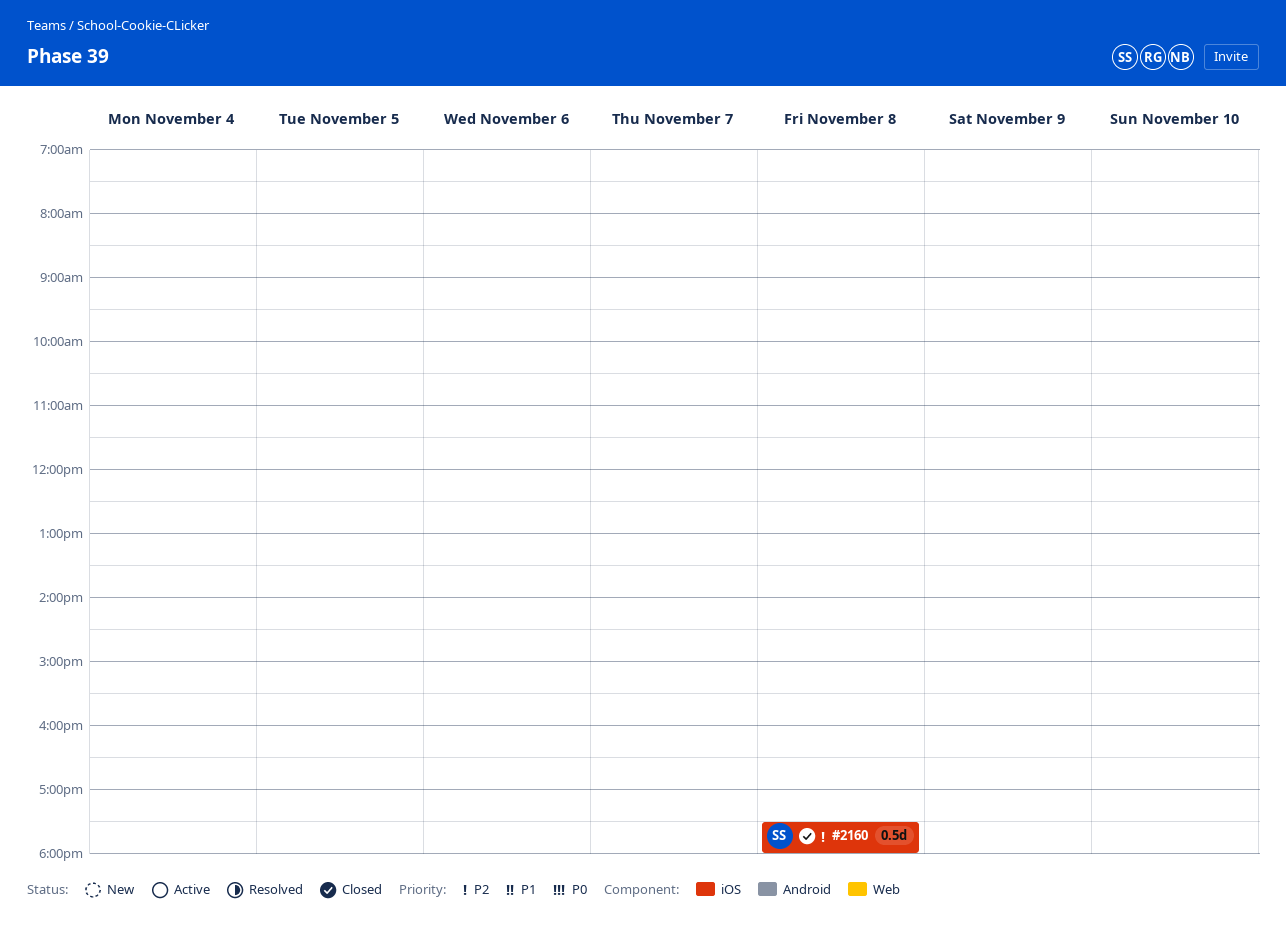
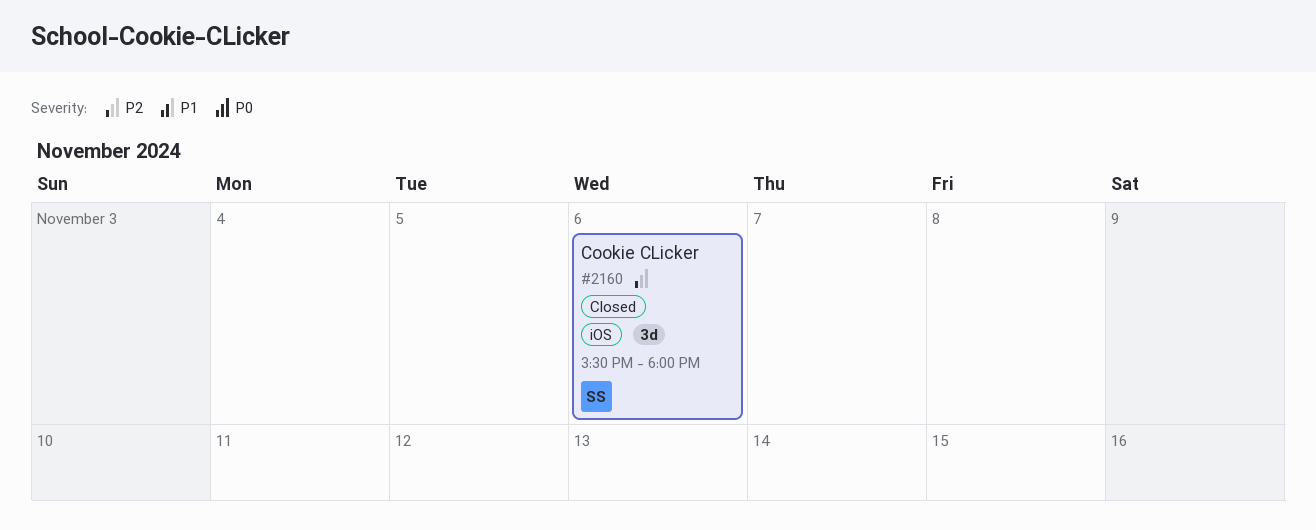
#2160, estimate: 0.5d -> 3d
#2160, day: Nov 8 -> Nov 6
#2160, begins: 17:30 -> 15:30

